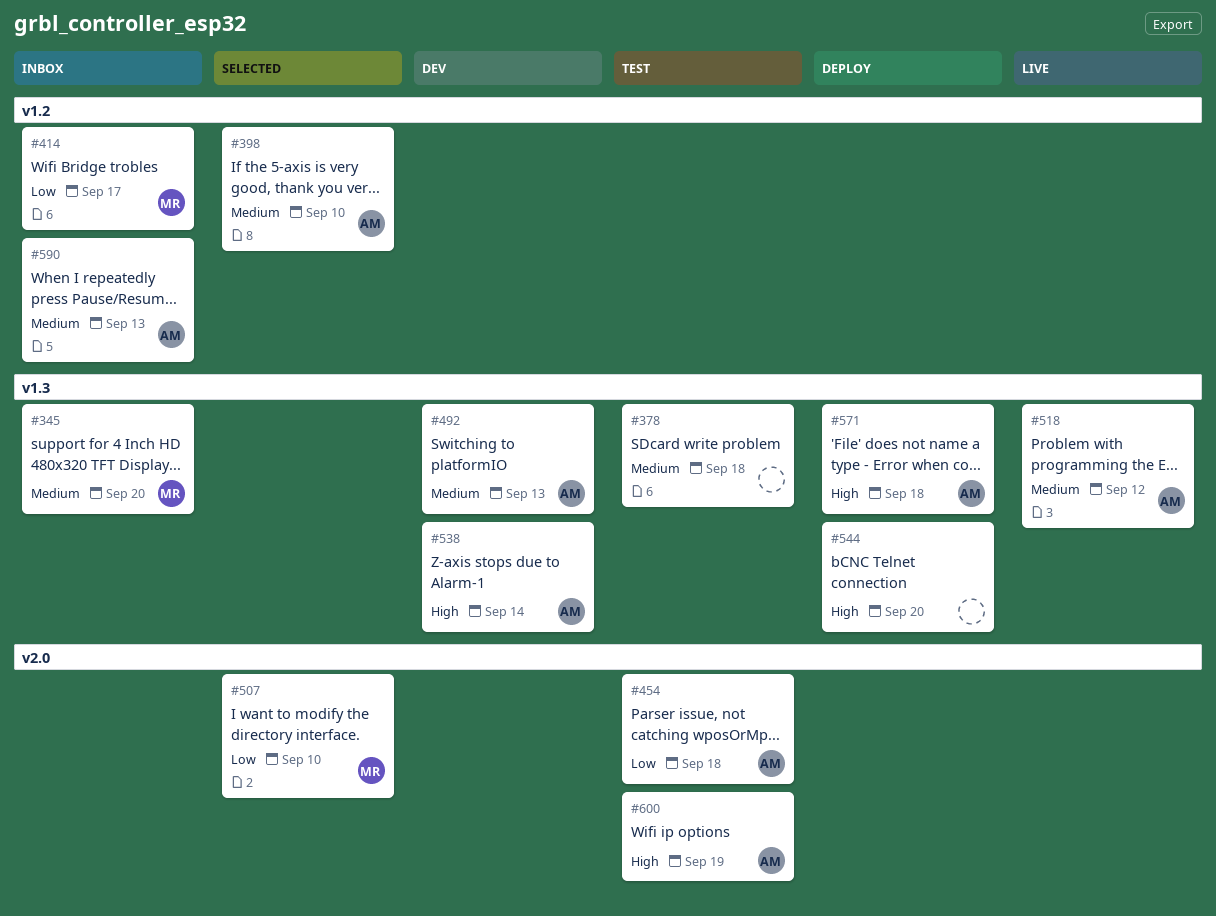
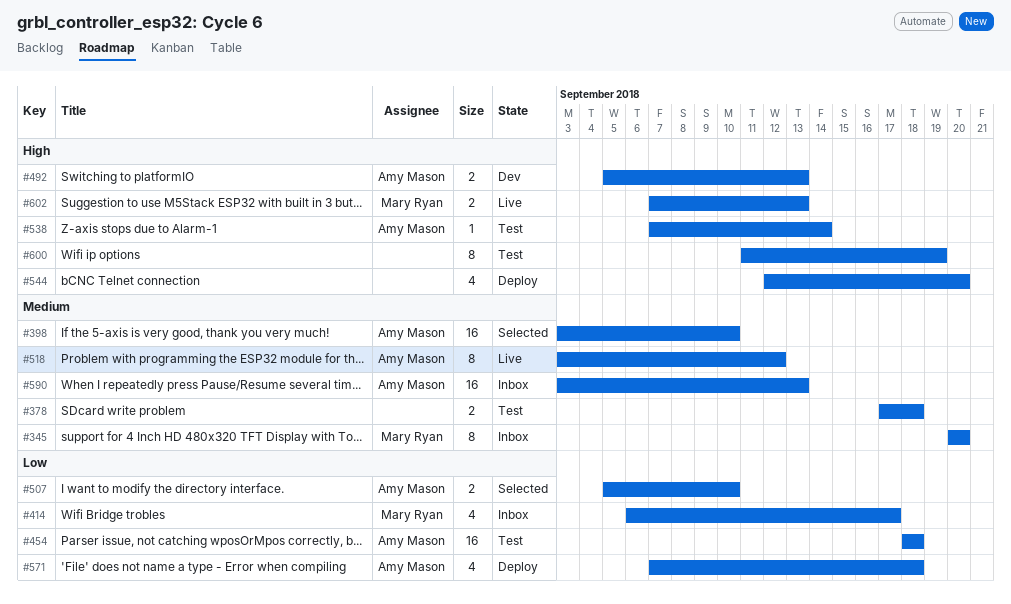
#492, priority: Medium -> High
#507, owner: Mary Ryan -> Amy Mason
#538, status: Dev -> Test
#571, priority: High -> Low
#600, owner: Amy Mason -> none
#602: none -> present

